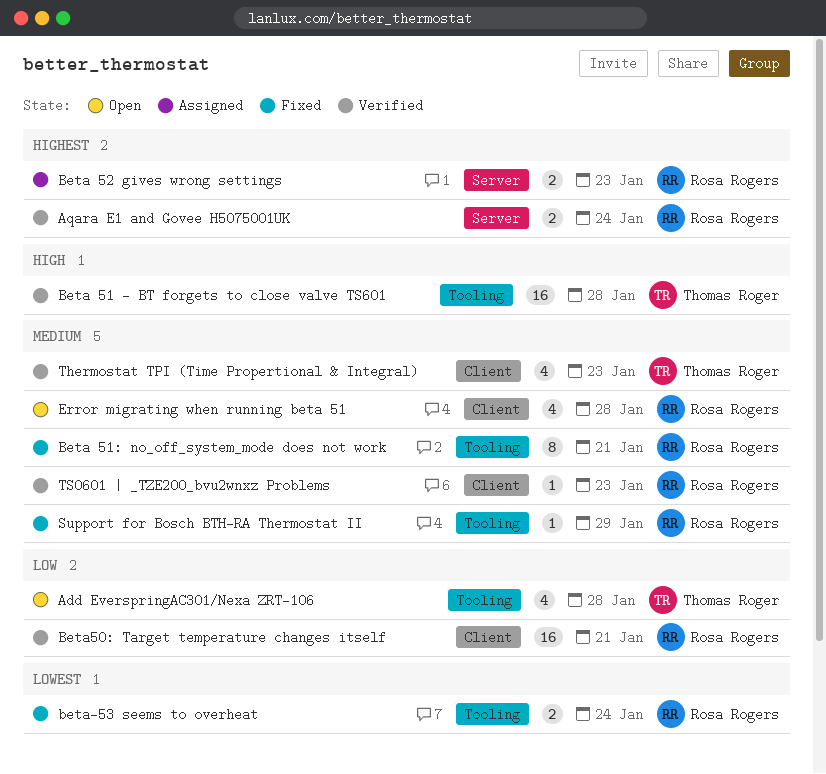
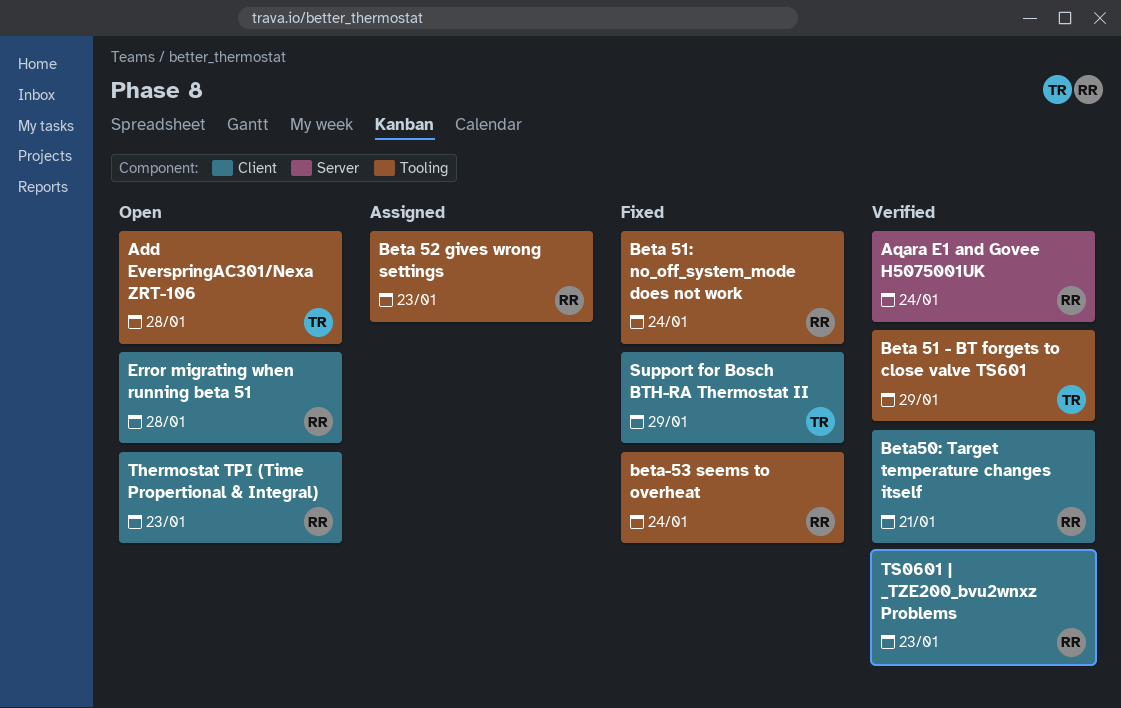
Beta 51 - BT forgets to close valve TS601, due: Jan 28 -> Jan 29
Beta 51: no_off_system_mode does not work, due: Jan 21 -> Jan 24
Beta 52 gives wrong settings, label: Server -> Tooling
Support for Bosch BTH-RA Thermostat II, owner: Rosa Rogers -> Thomas Roger
Support for Bosch BTH-RA Thermostat II, label: Tooling -> Client
Thermostat TPI (Time Propertional & Integral), status: Verified -> Open
Thermostat TPI (Time Propertional & Integral), owner: Thomas Roger -> Rosa Rogers

